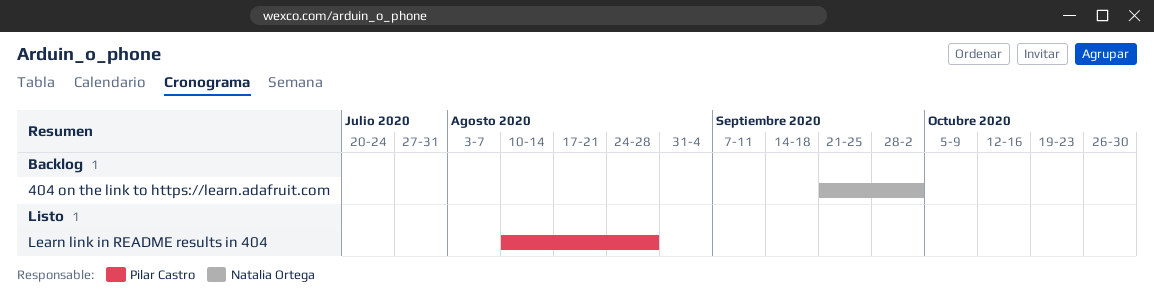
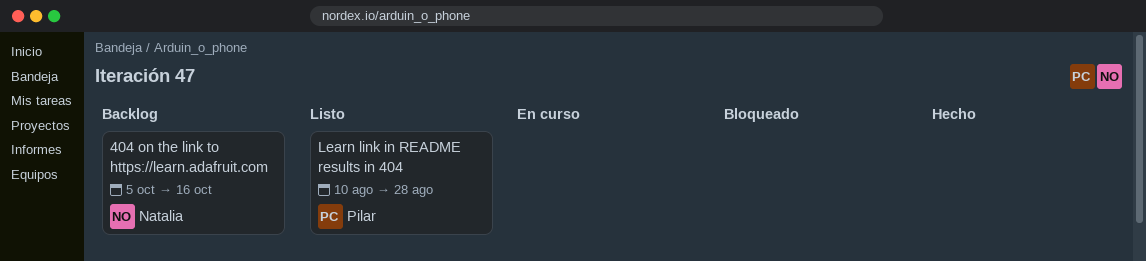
404 on the link to https://learn.adafruit.com, start: Sep 21 -> Oct 5
404 on the link to https://learn.adafruit.com, due: Oct 2 -> Oct 16

